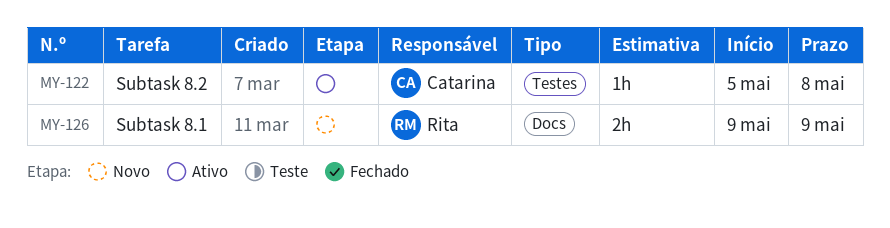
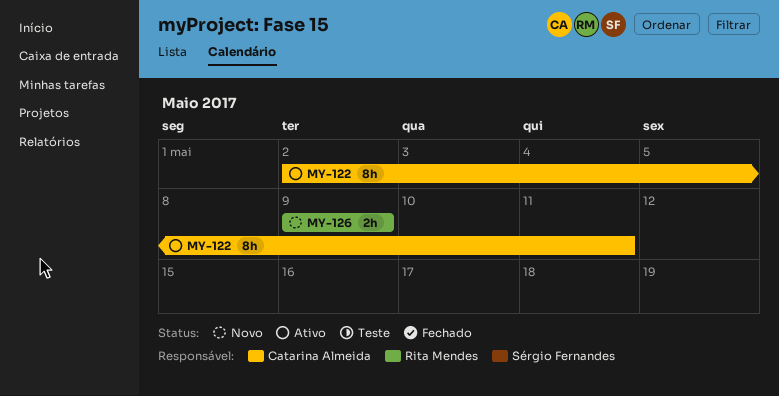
MY-122, estimate: 1h -> 8h
MY-122, start: May 5 -> May 2
MY-122, due: May 8 -> May 11

